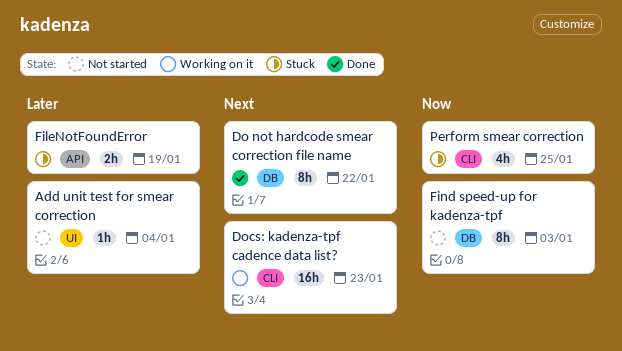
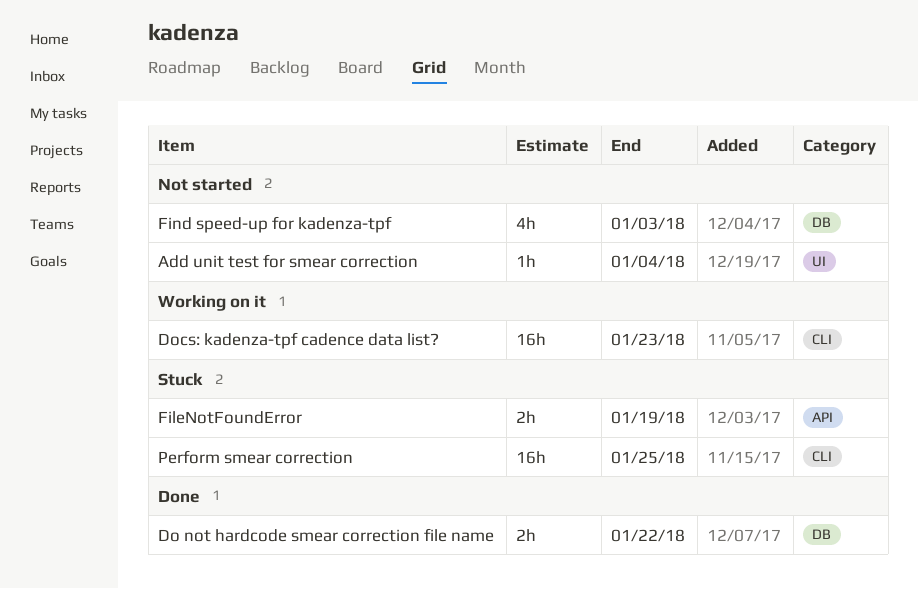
Do not hardcode smear correction file name, estimate: 8h -> 2h
Find speed-up for kadenza-tpf, estimate: 8h -> 4h
Perform smear correction, estimate: 4h -> 16h

